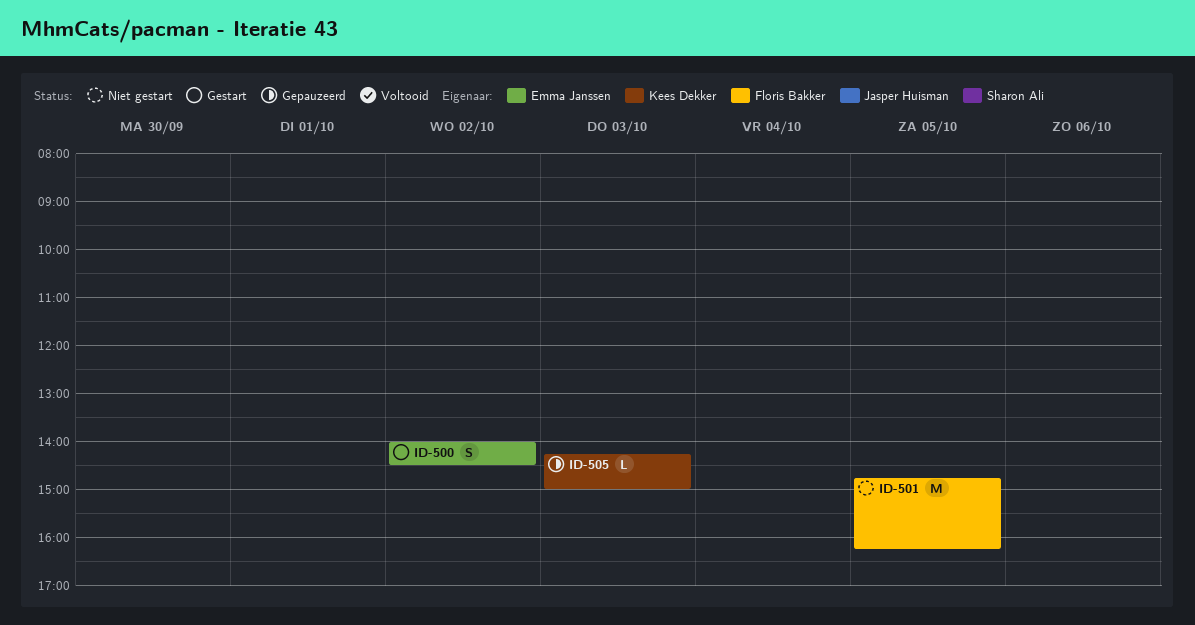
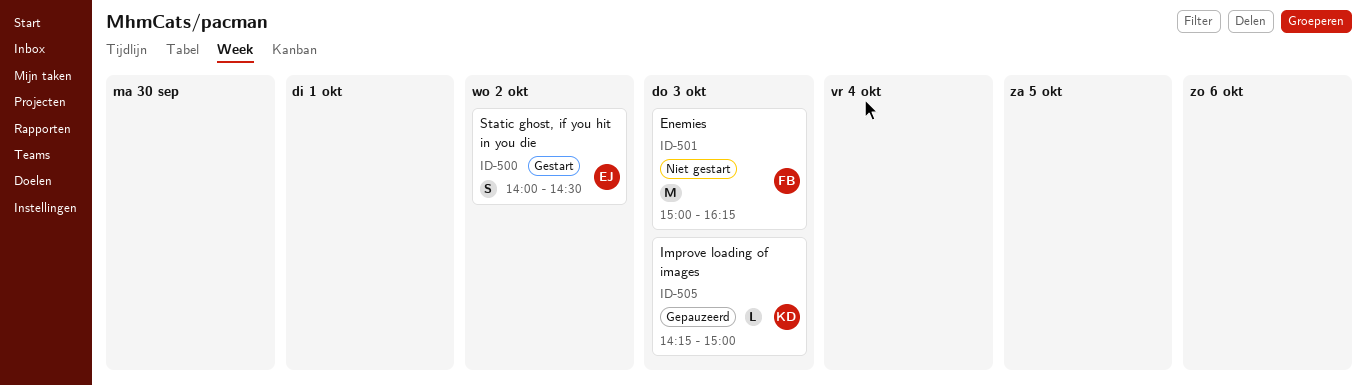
ID-501, day: Oct 5 -> Oct 3
ID-501, begins: 14:45 -> 15:00

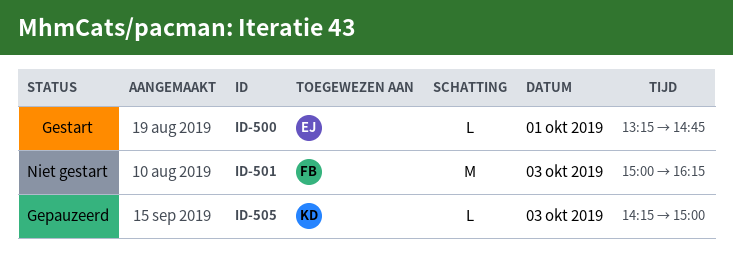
ID-500, estimate: S -> L
ID-500, day: Oct 2 -> Oct 1
ID-500, begins: 14:00 -> 13:15
ID-500, ends: 14:30 -> 14:45

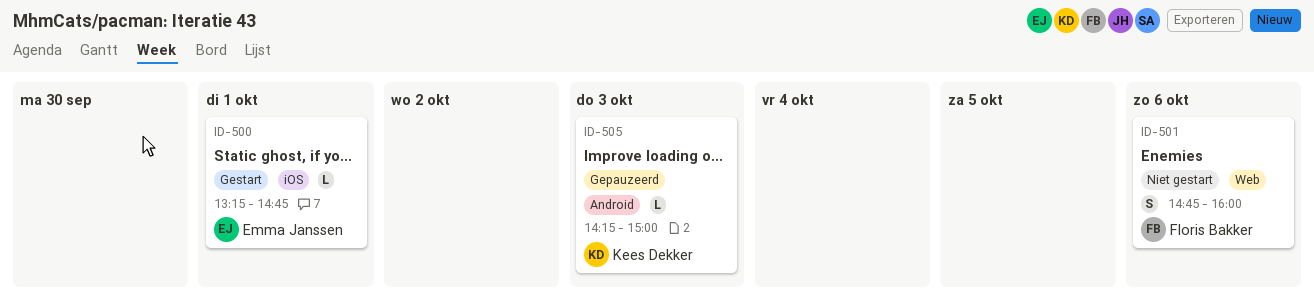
ID-501, estimate: M -> S
ID-501, day: Oct 3 -> Oct 6
ID-501, begins: 15:00 -> 14:45
ID-501, ends: 16:15 -> 16:00

